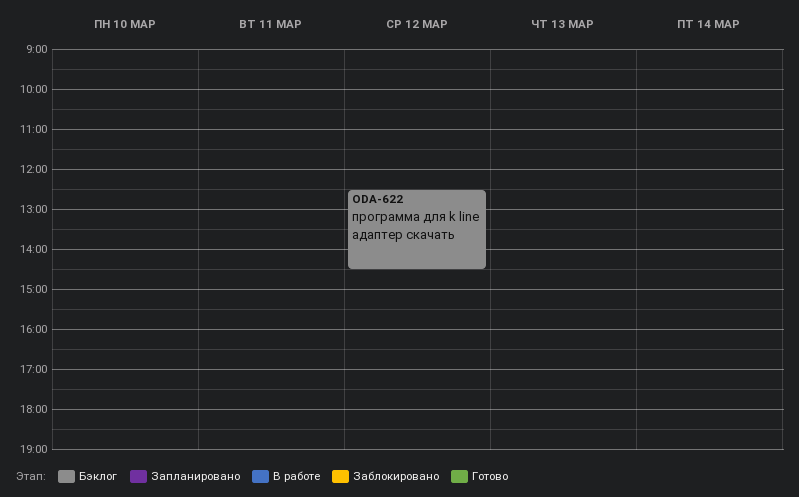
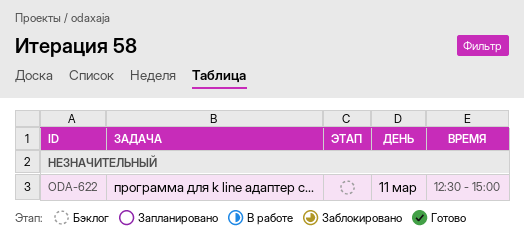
ODA-622, day: Mar 12 -> Mar 11
ODA-622, ends: 14:30 -> 15:00

